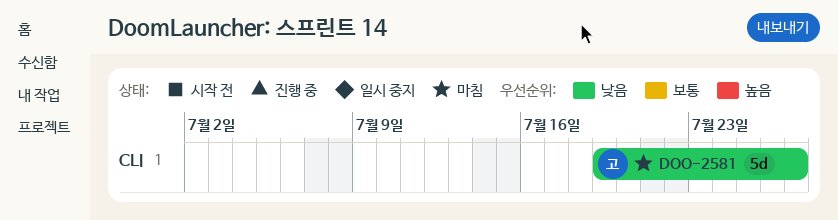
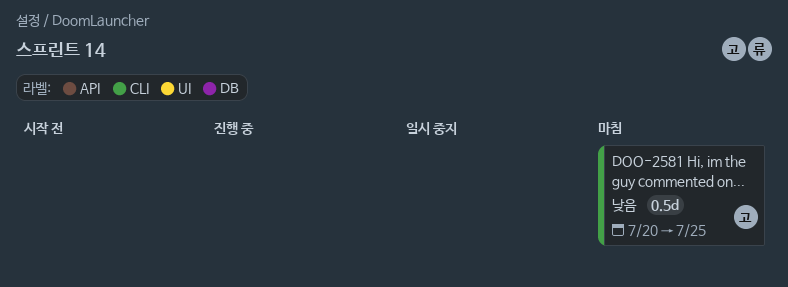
DOO-2581, estimate: 5d -> 0.5d
DOO-2581, start: Jul 19 -> Jul 20
DOO-2581, due: Jul 27 -> Jul 25

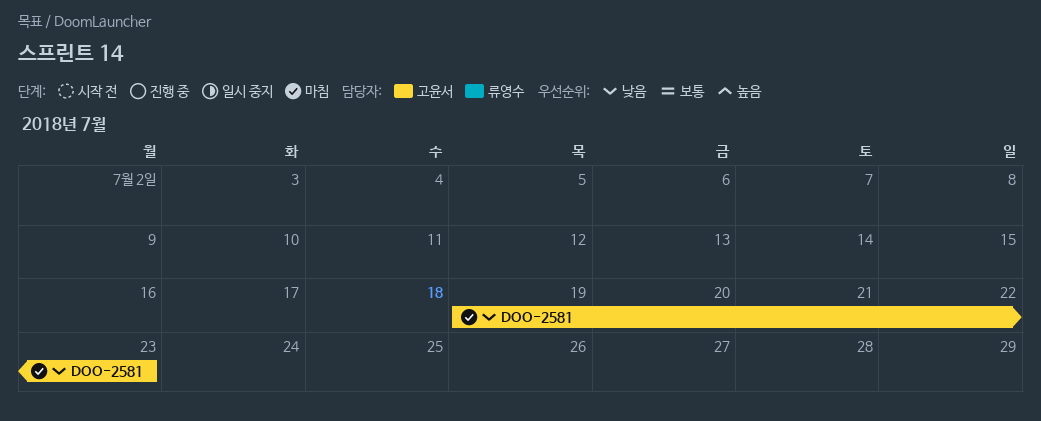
DOO-2581, start: Jul 20 -> Jul 19
DOO-2581, due: Jul 25 -> Jul 23

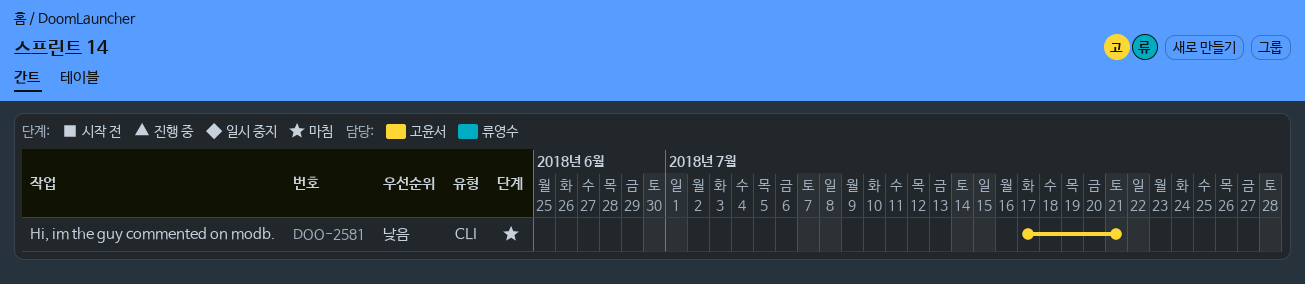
DOO-2581, start: Jul 19 -> Jul 17
DOO-2581, due: Jul 23 -> Jul 21

